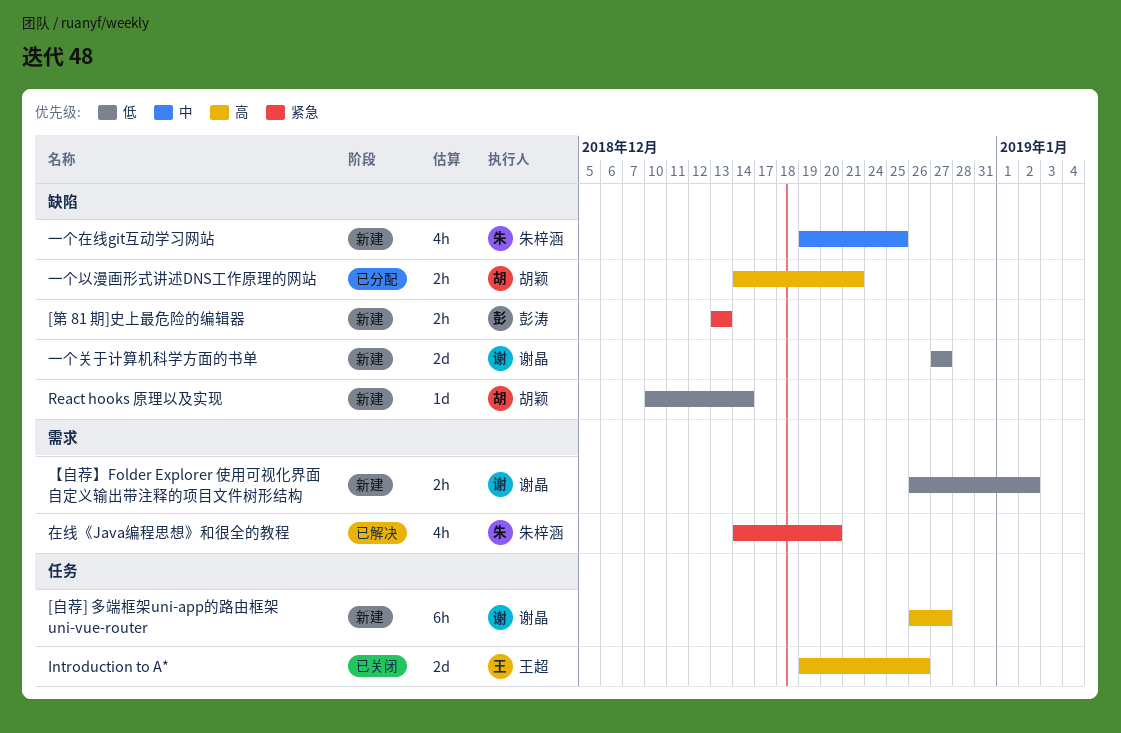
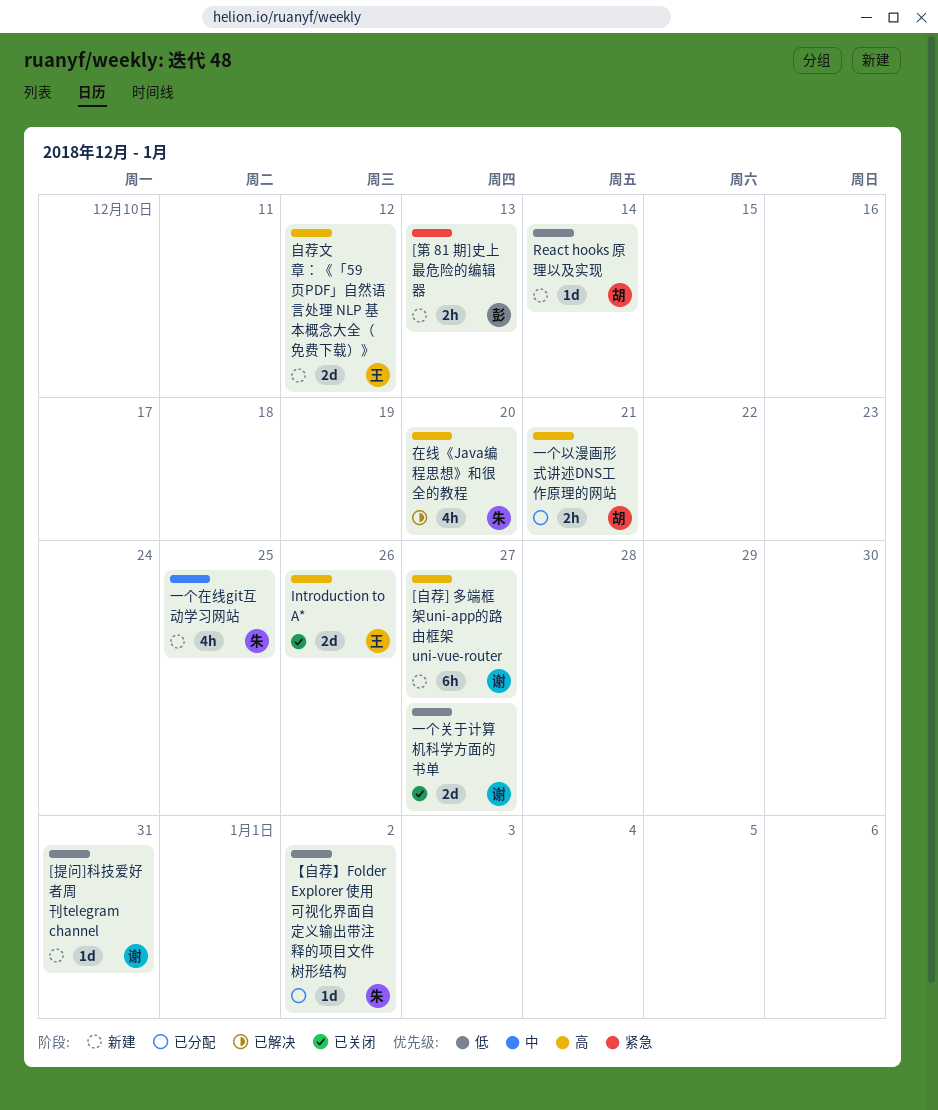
[提问]科技爱好者周刊telegram channel: none -> present
【自荐】Folder Explorer 使用可视化界面自定义输出带注释的项目文件树形结构, status: 新建 -> 已分配
【自荐】Folder Explorer 使用可视化界面自定义输出带注释的项目文件树形结构, owner: 谢晶 -> 朱梓涵
【自荐】Folder Explorer 使用可视化界面自定义输出带注释的项目文件树形结构, estimate: 2h -> 1d
一个关于计算机科学方面的书单, status: 新建 -> 已关闭
在线《Java编程思想》和很全的教程, priority: 紧急 -> 高
自荐文章：《「59页PDF」自然语言处理 NLP 基本概念大全（免费下载）》: none -> present

